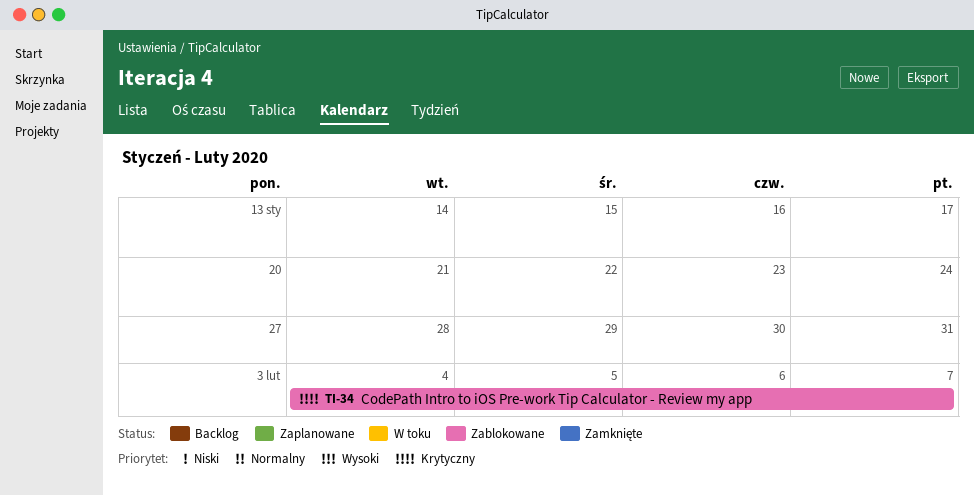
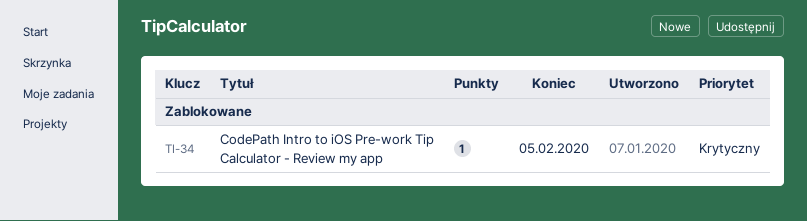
TI-34, due: Feb 7 -> Feb 5

